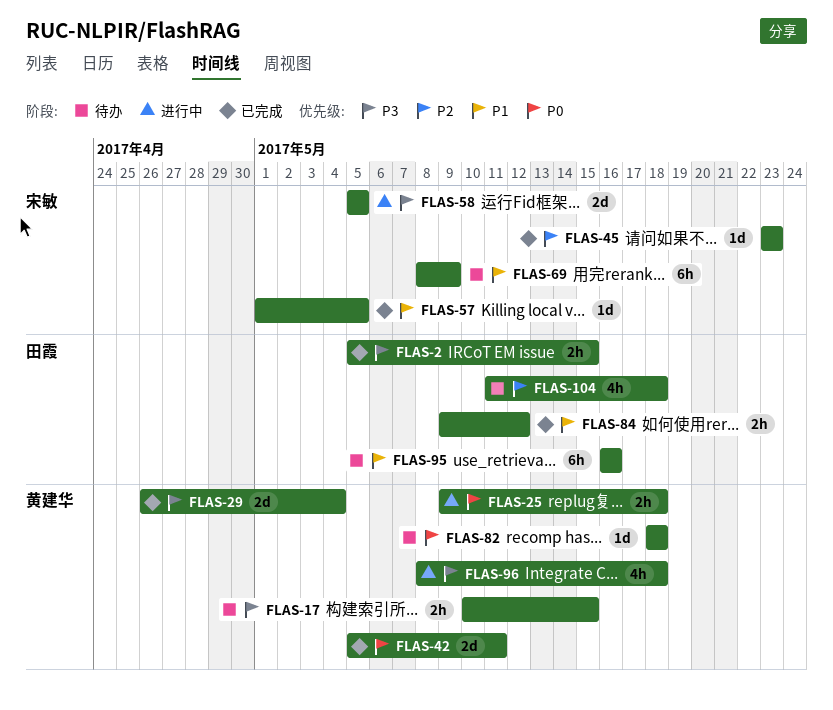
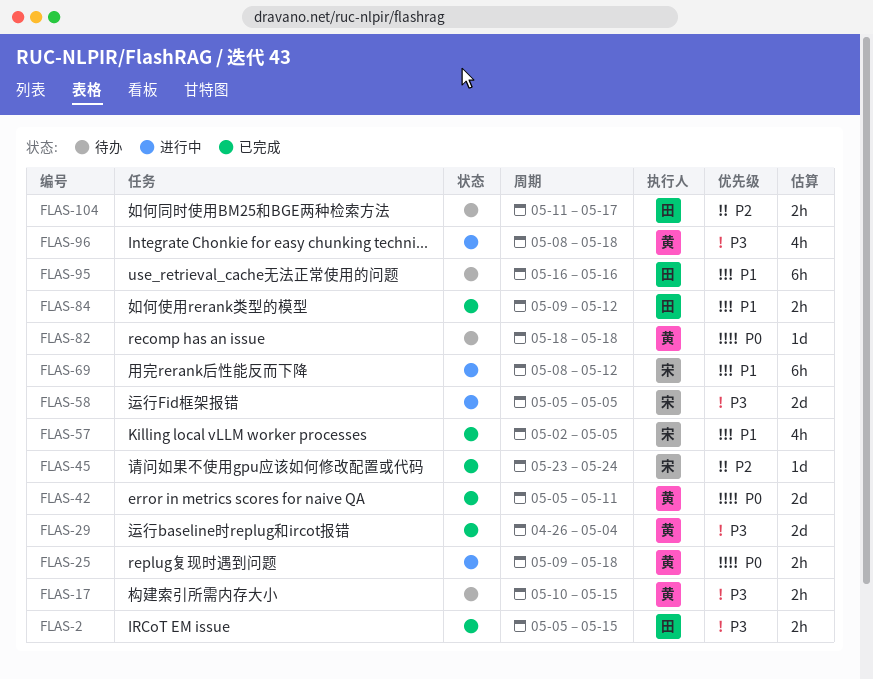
FLAS-45, due: May 23 -> May 24
FLAS-57, estimate: 1d -> 4h
FLAS-57, start: May 1 -> May 2
FLAS-69, status: 待办 -> 进行中
FLAS-69, due: May 9 -> May 12
FLAS-104, estimate: 4h -> 2h
FLAS-104, due: May 18 -> May 17

